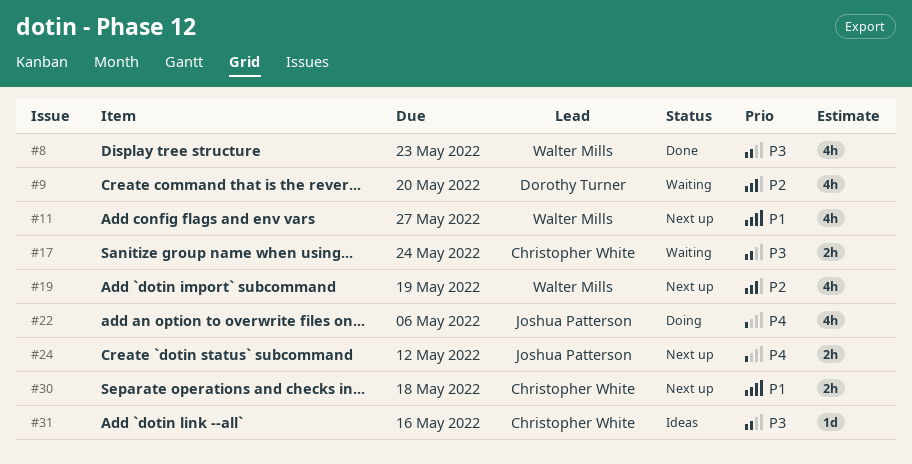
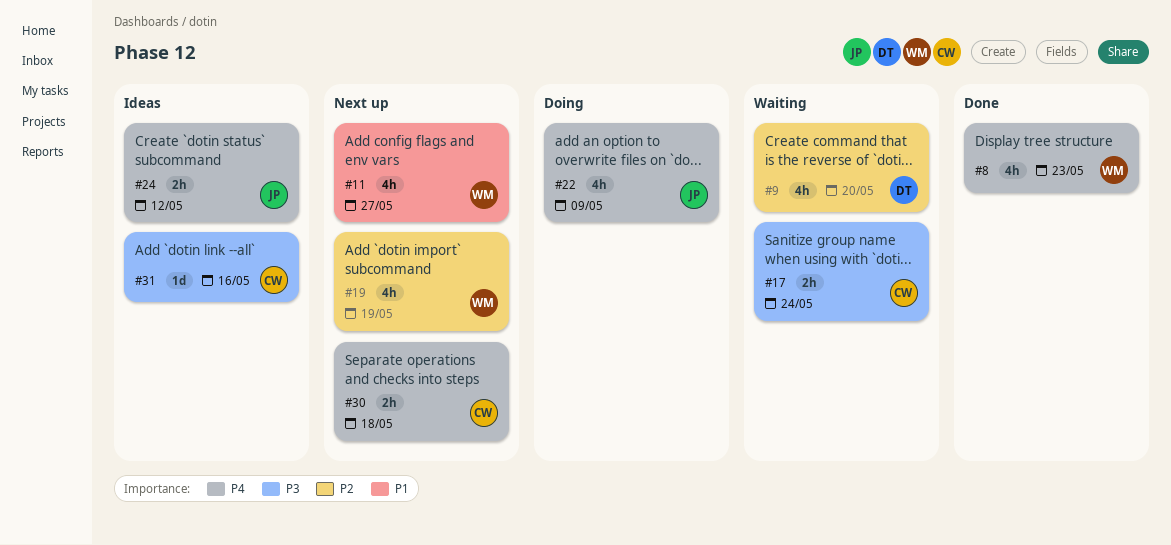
#8, priority: P3 -> P4
#22, due: May 6 -> May 9
#24, status: Next up -> Ideas
#30, priority: P1 -> P4

